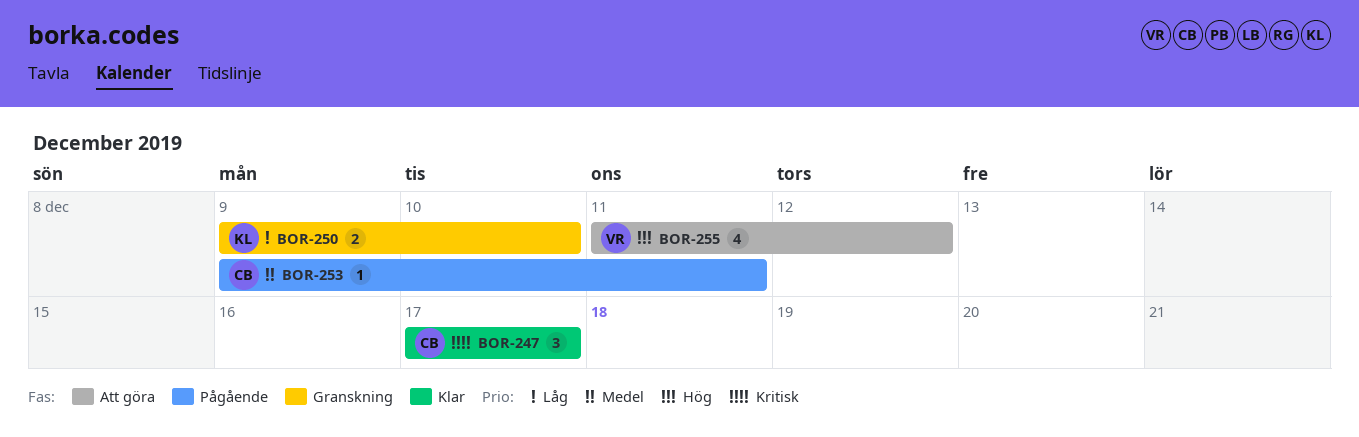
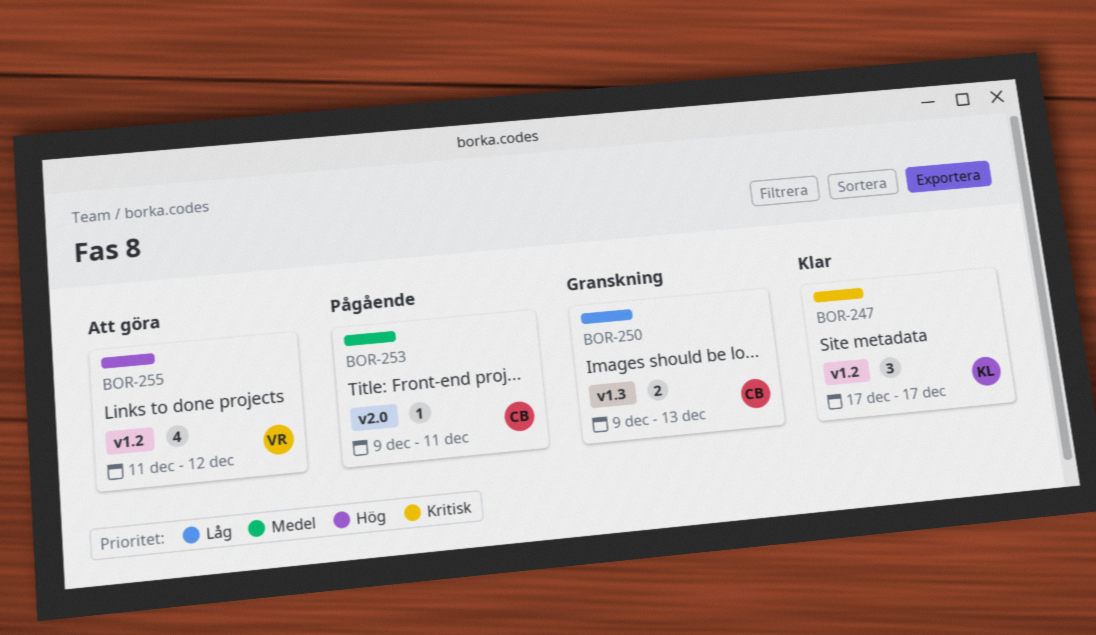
BOR-247, owner: CB -> KL
BOR-250, owner: KL -> CB
BOR-250, due: Dec 10 -> Dec 13

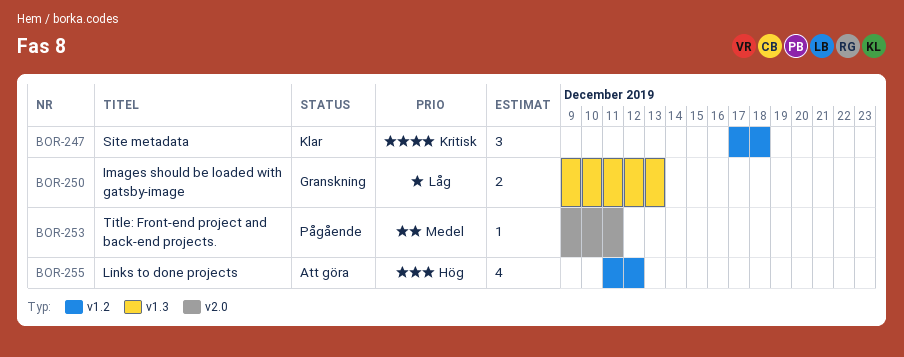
BOR-247, due: Dec 17 -> Dec 18

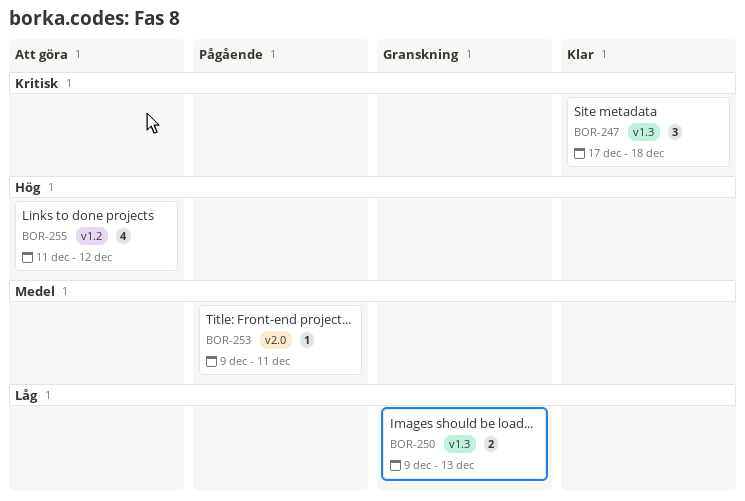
BOR-247, label: v1.2 -> v1.3

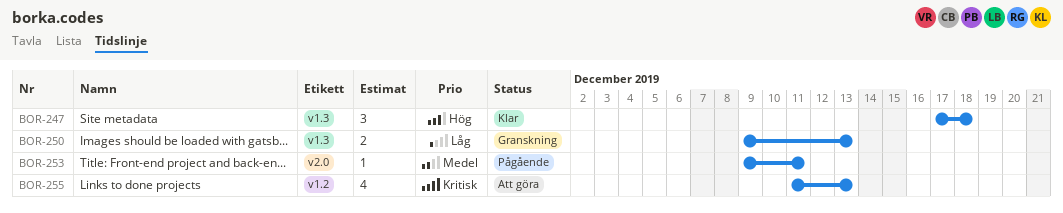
BOR-247, priority: Kritisk -> Hög
BOR-255, priority: Hög -> Kritisk
BOR-255, due: Dec 12 -> Dec 13

